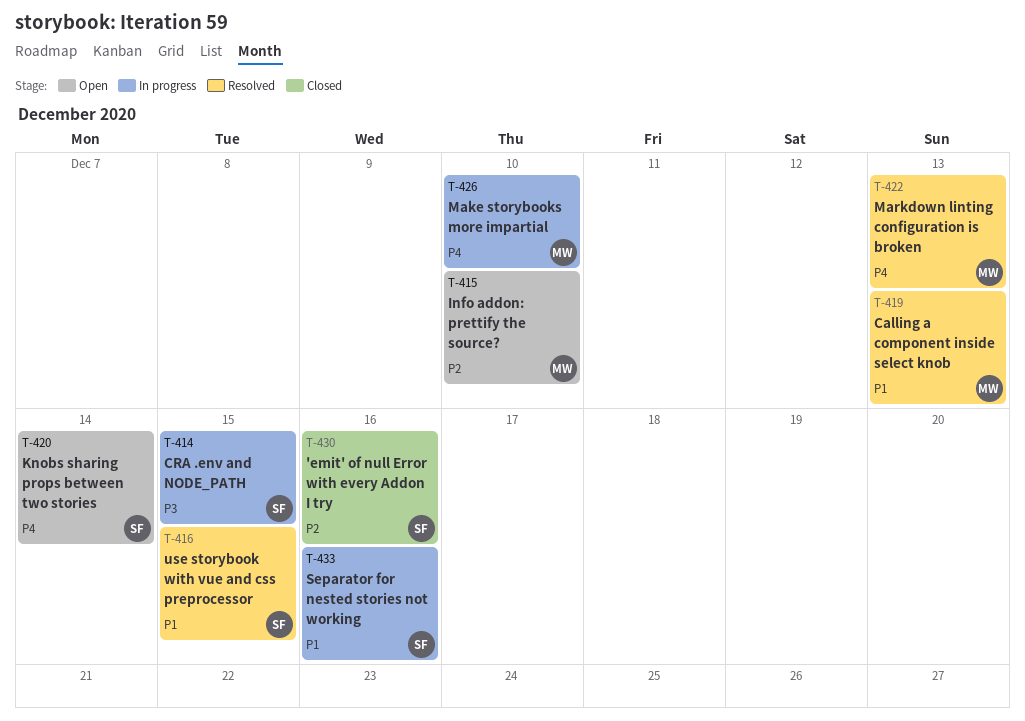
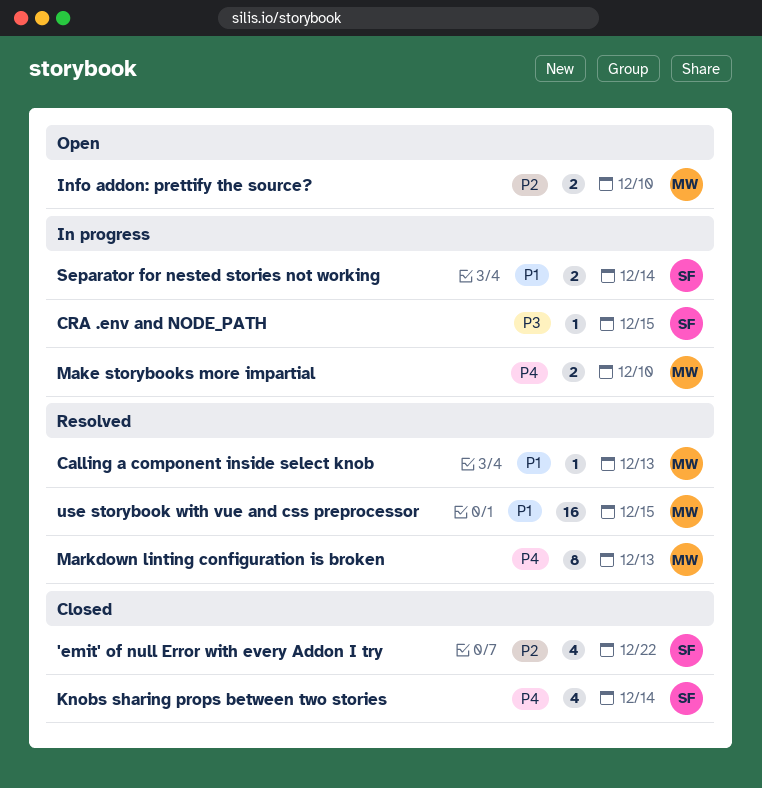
'emit' of null Error with every Addon I try, due: Dec 16 -> Dec 22
Knobs sharing props between two stories, status: Open -> Closed
Separator for nested stories not working, due: Dec 16 -> Dec 14
use storybook with vue and css preprocessor, owner: SF -> MW

